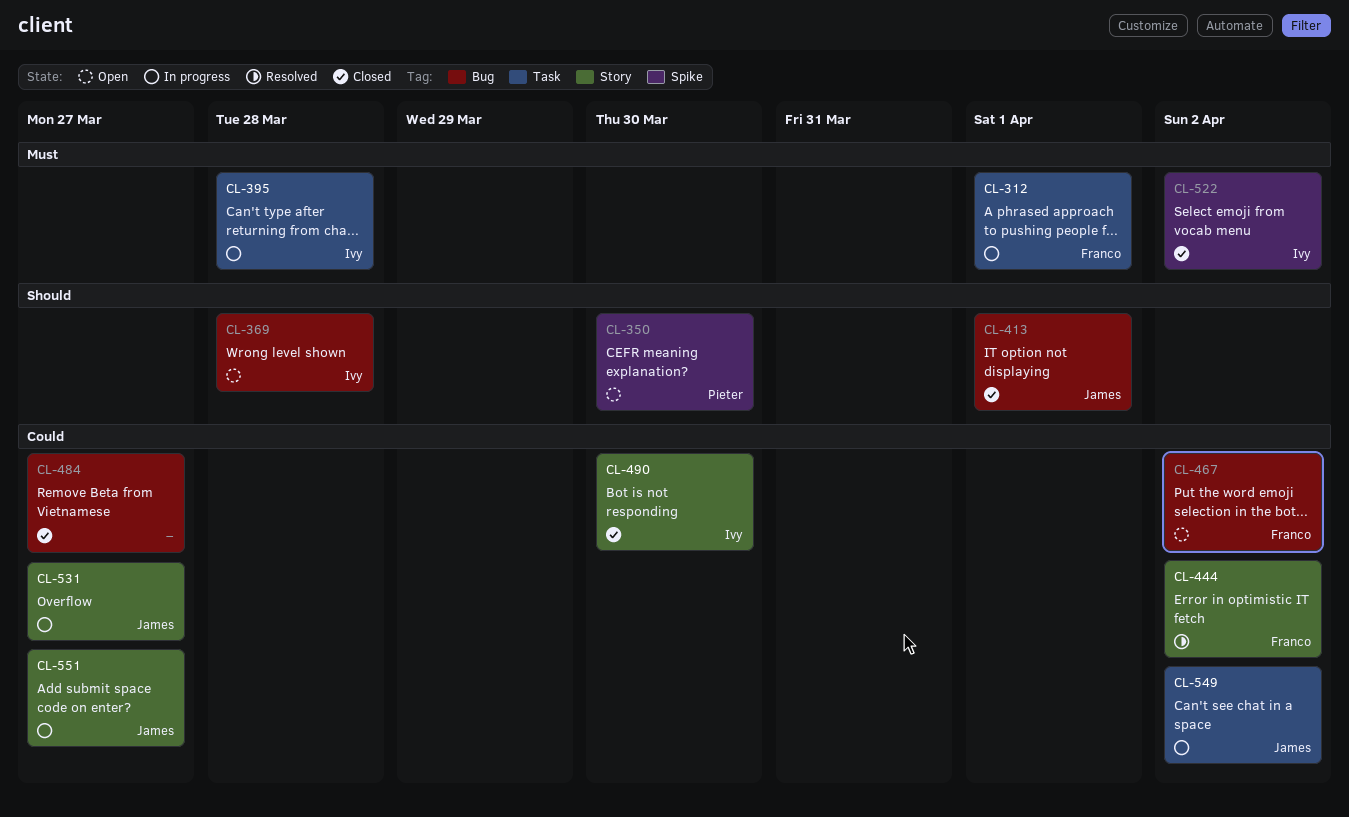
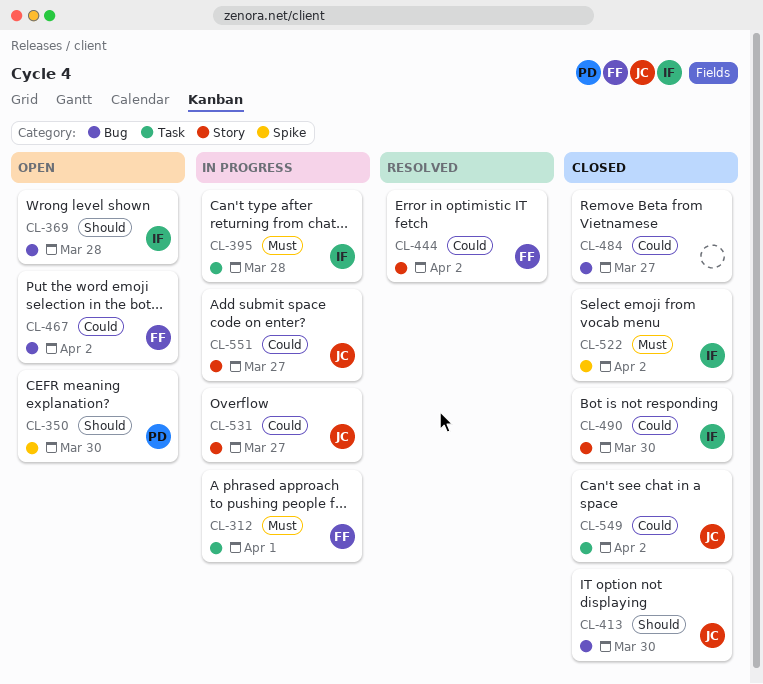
CL-413, due: Apr 1 -> Mar 30
CL-549, status: In progress -> Closed

